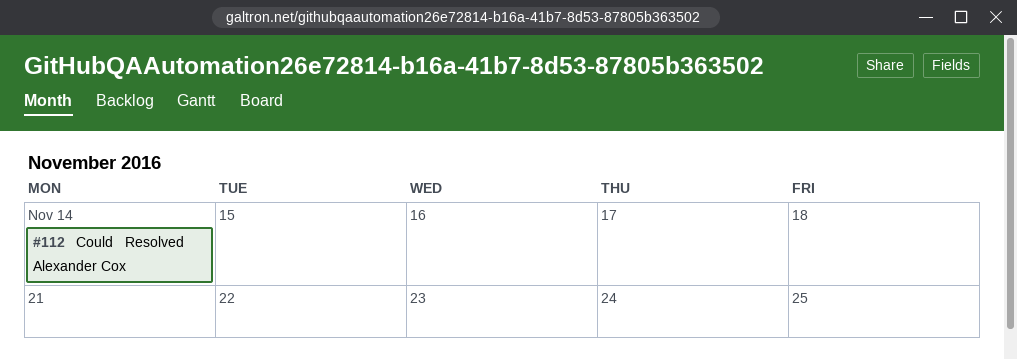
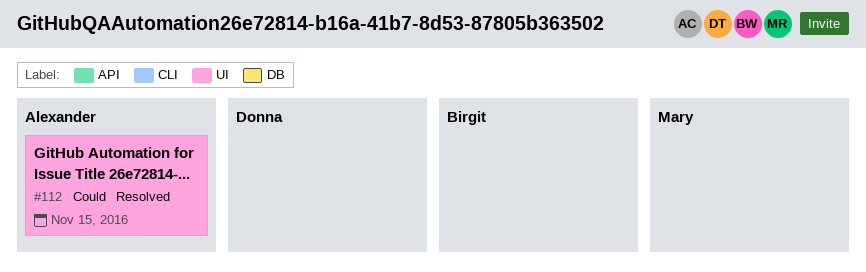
#112, due: Nov 14 -> Nov 15

